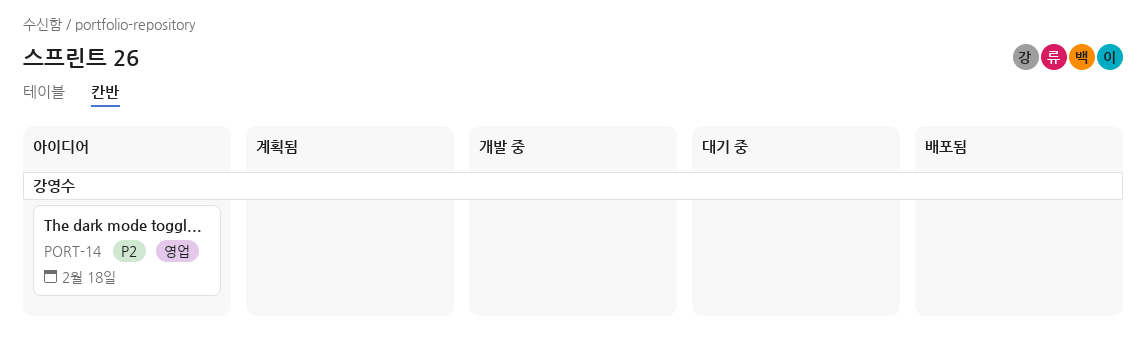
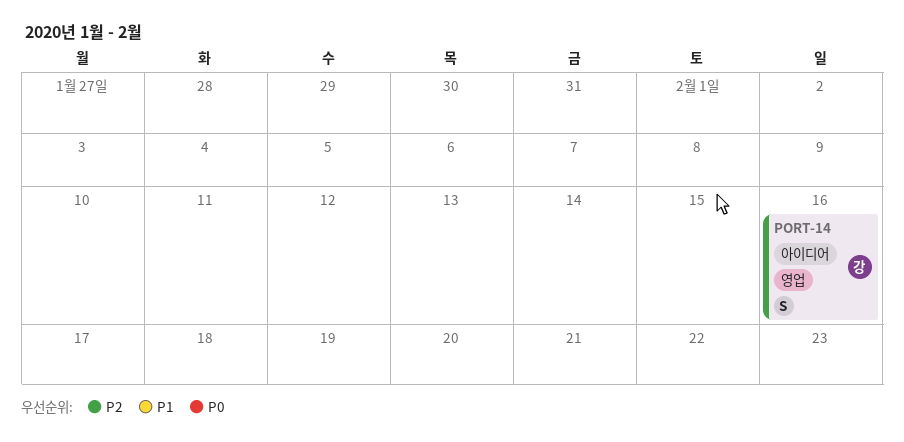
PORT-14, due: Feb 18 -> Feb 16

